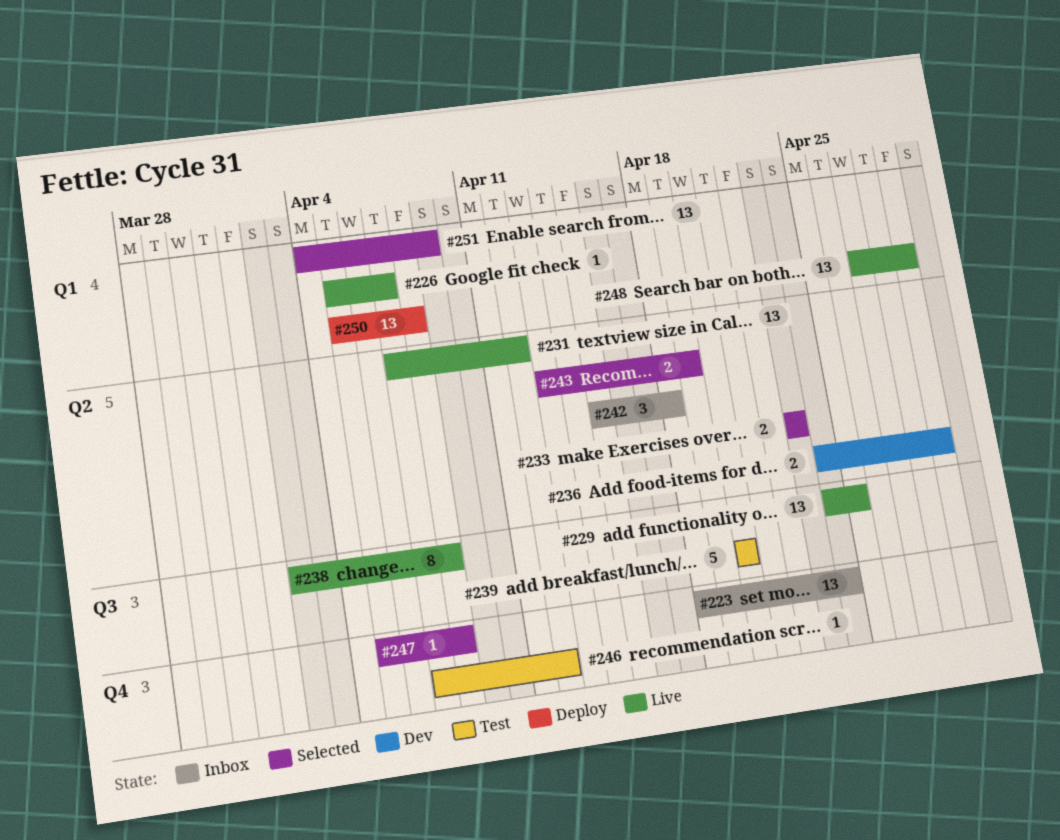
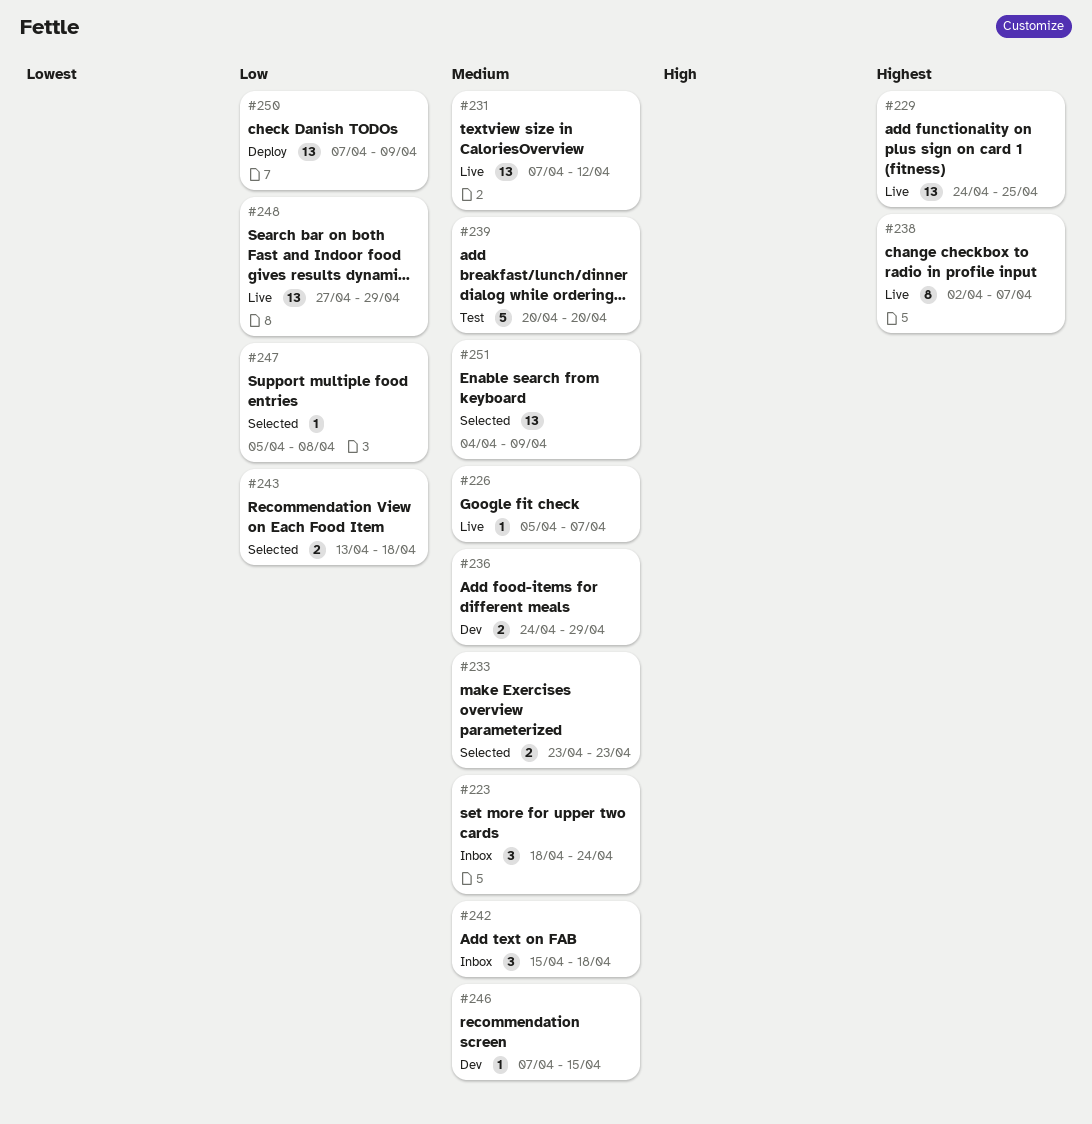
#223, estimate: 13 -> 3
#238, due: Apr 8 -> Apr 7
#243, due: Apr 19 -> Apr 18
#246, status: Test -> Dev
#246, due: Apr 12 -> Apr 15
#250, start: Apr 5 -> Apr 7
#250, due: Apr 8 -> Apr 9

